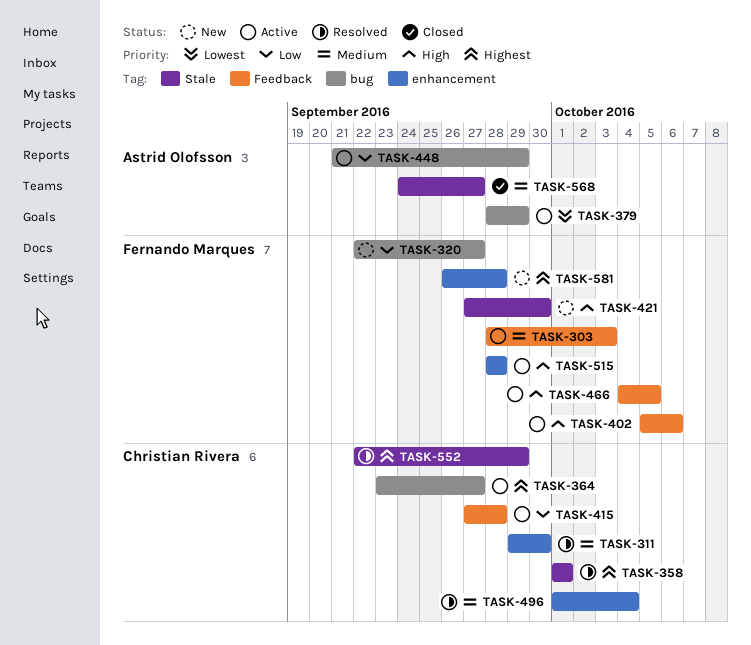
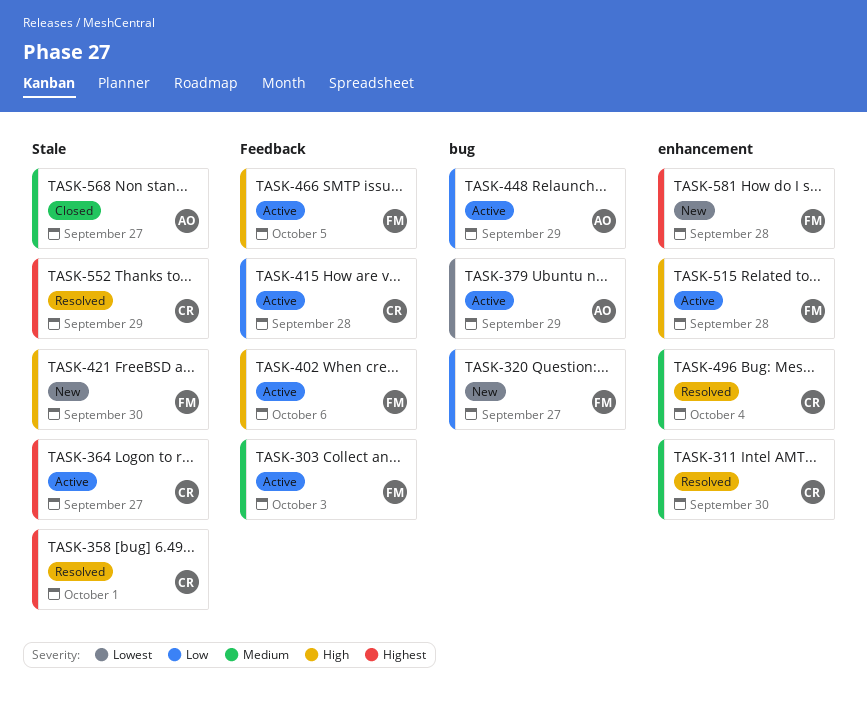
TASK-364, label: bug -> Stale

